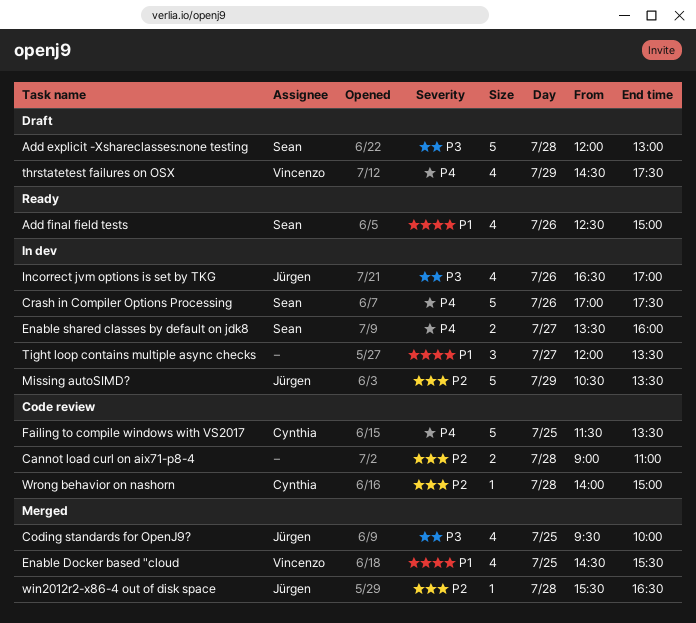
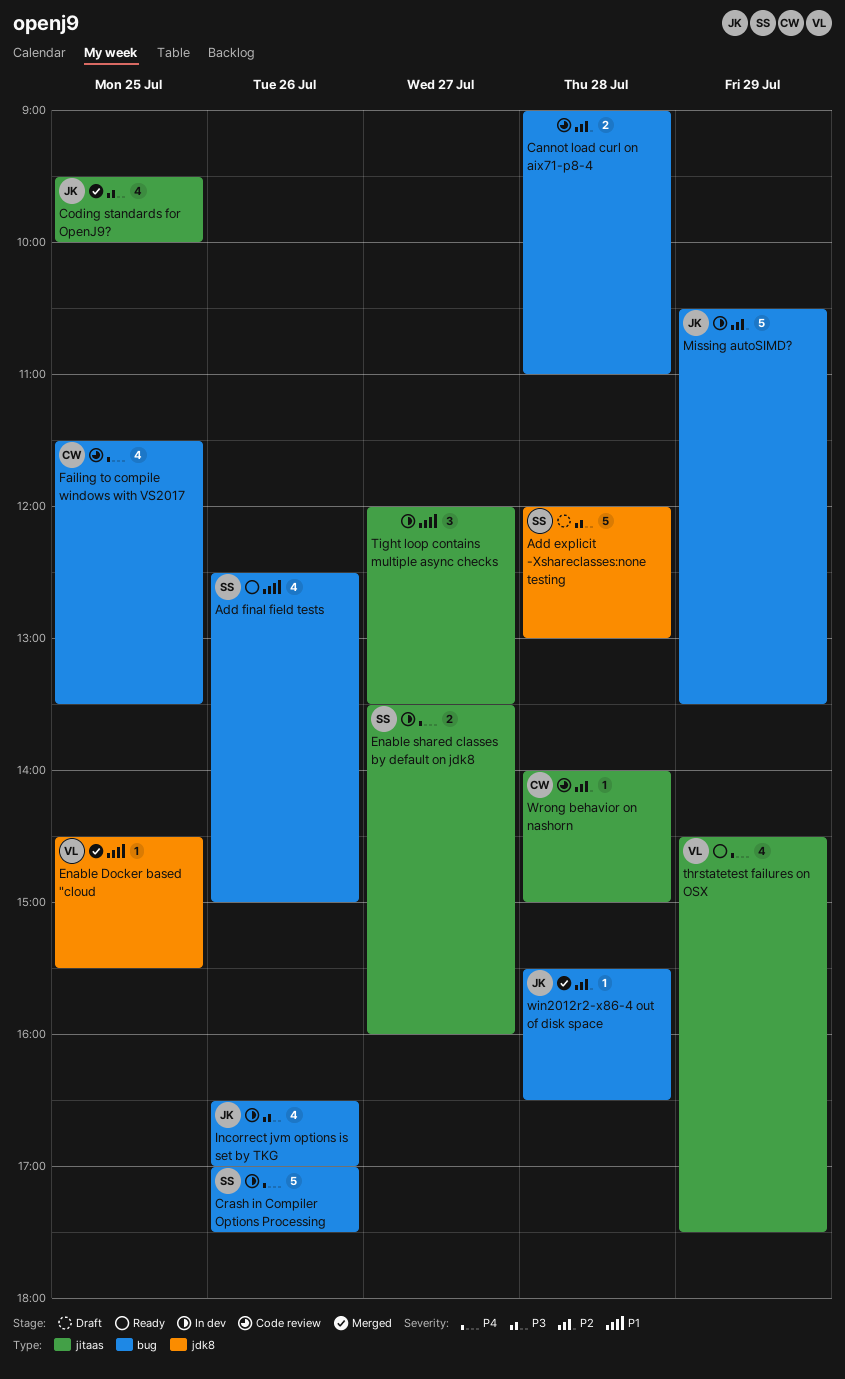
Enable Docker based "cloud, estimate: 4 -> 1
Failing to compile windows with VS2017, estimate: 5 -> 4
thrstatetest failures on OSX, status: Draft -> Ready

